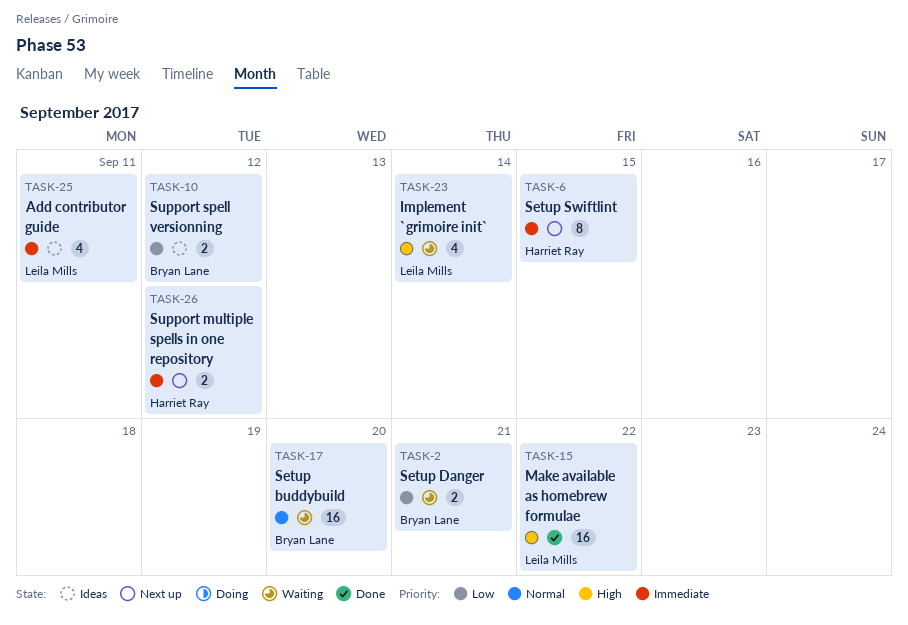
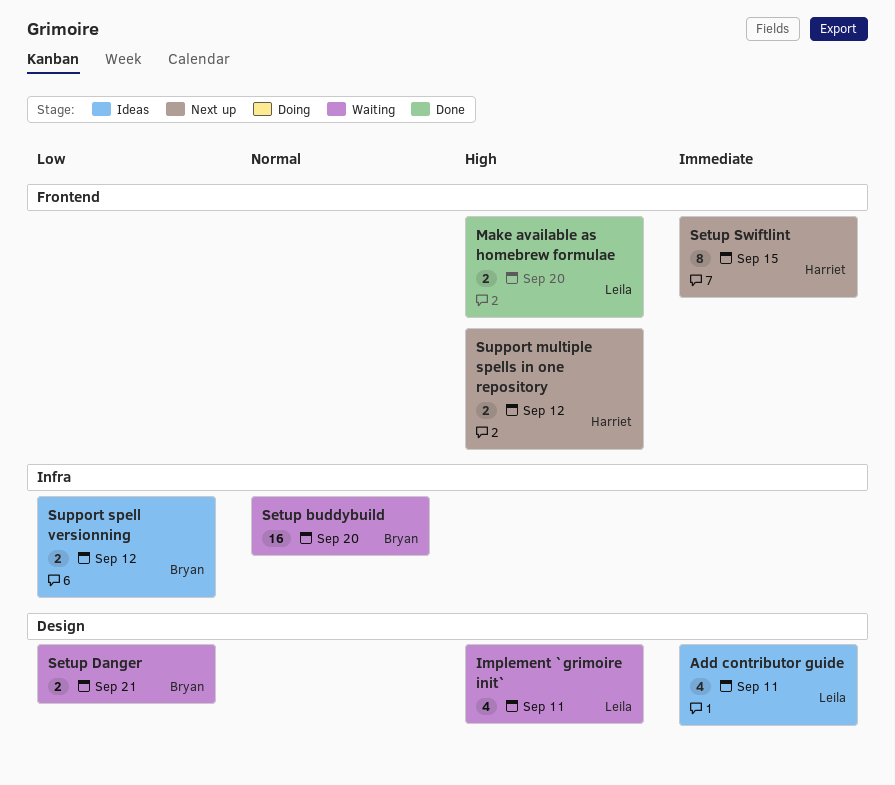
Implement `grimoire init`, due: Sep 14 -> Sep 11
Make available as homebrew formulae, estimate: 16 -> 2
Make available as homebrew formulae, due: Sep 22 -> Sep 20
Support multiple spells in one repository, priority: Immediate -> High

